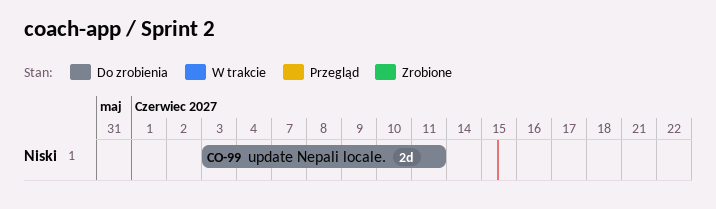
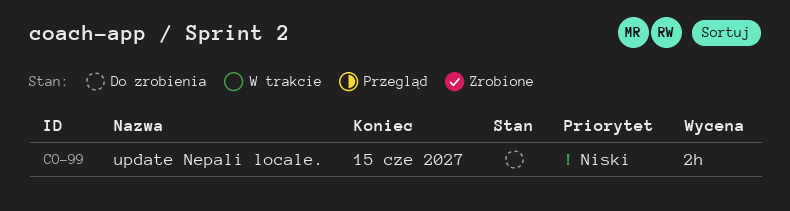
CO-99, estimate: 2d -> 2h
CO-99, due: Jun 11 -> Jun 15

